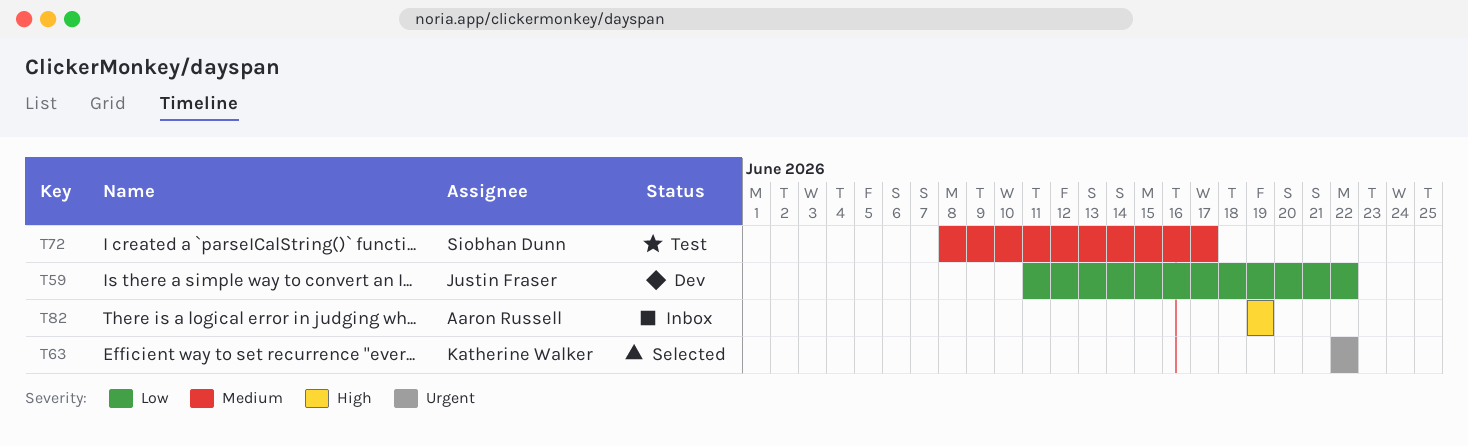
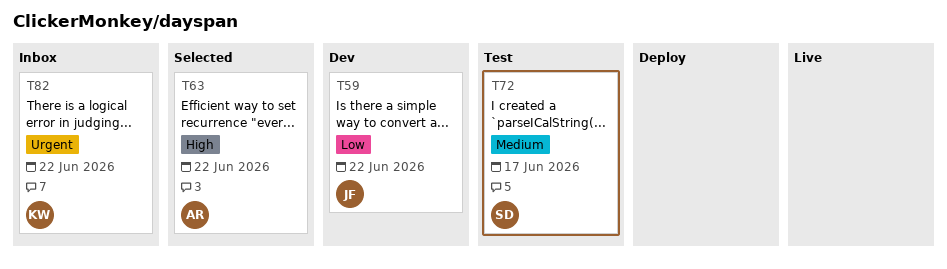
T63, owner: Katherine Walker -> Aaron Russell
T63, priority: Urgent -> High
T82, owner: Aaron Russell -> Katherine Walker
T82, priority: High -> Urgent
T82, due: Jun 19 -> Jun 22

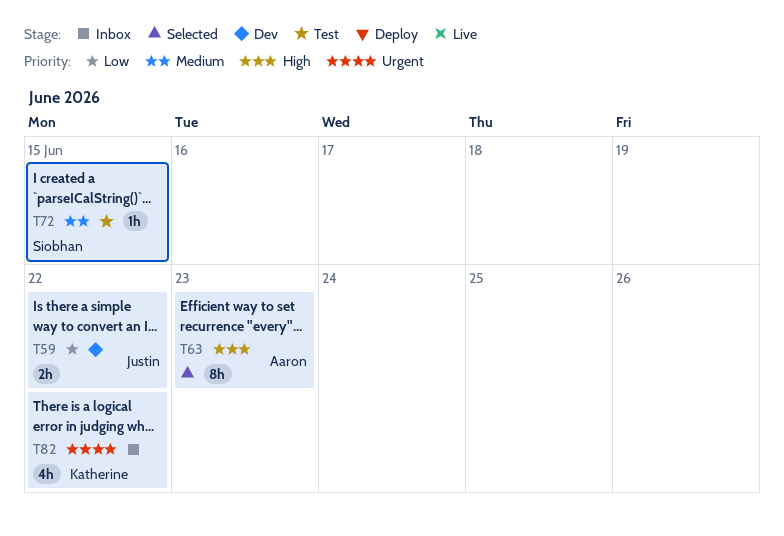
T63, due: Jun 22 -> Jun 23
T72, due: Jun 17 -> Jun 15

